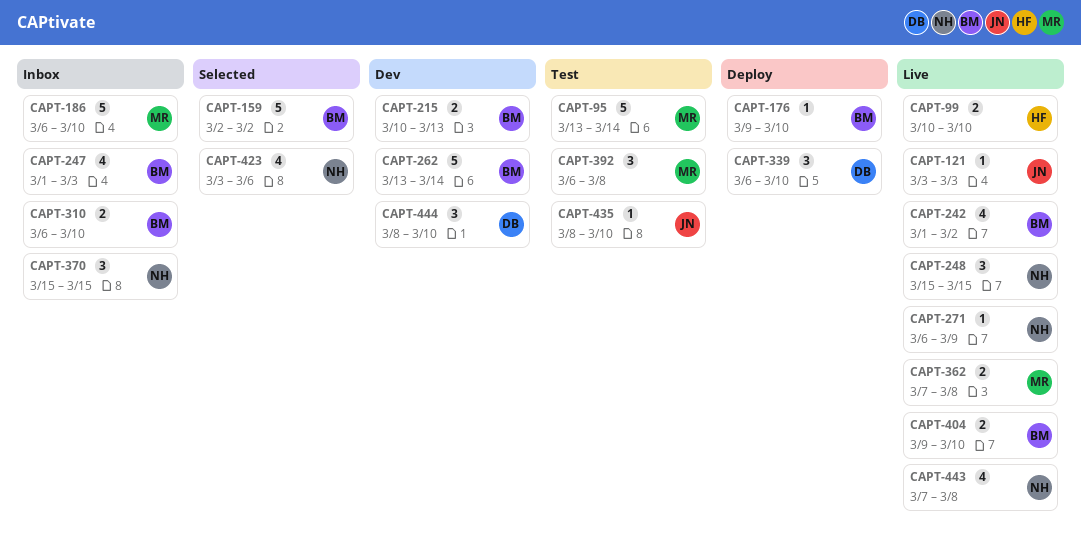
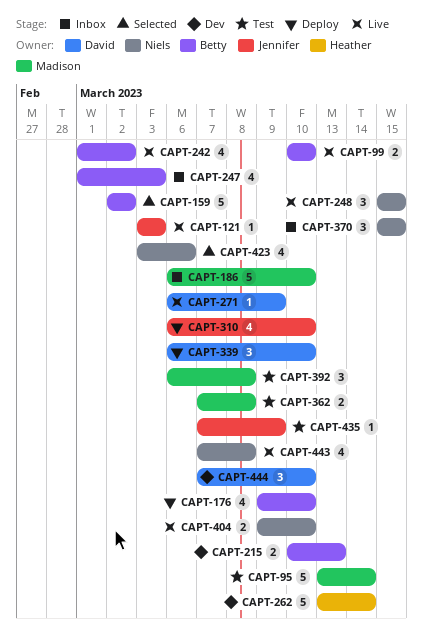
CAPT-99, owner: Heather -> Betty
CAPT-176, estimate: 1 -> 4
CAPT-262, owner: Betty -> Heather
CAPT-271, owner: Niels -> David
CAPT-310, status: Inbox -> Deploy
CAPT-310, owner: Betty -> Jennifer
CAPT-310, estimate: 2 -> 4
CAPT-362, status: Live -> Test
CAPT-404, owner: Betty -> Niels
CAPT-435, start: Mar 8 -> Mar 7
CAPT-435, due: Mar 10 -> Mar 9
CAPT-444, start: Mar 8 -> Mar 7

